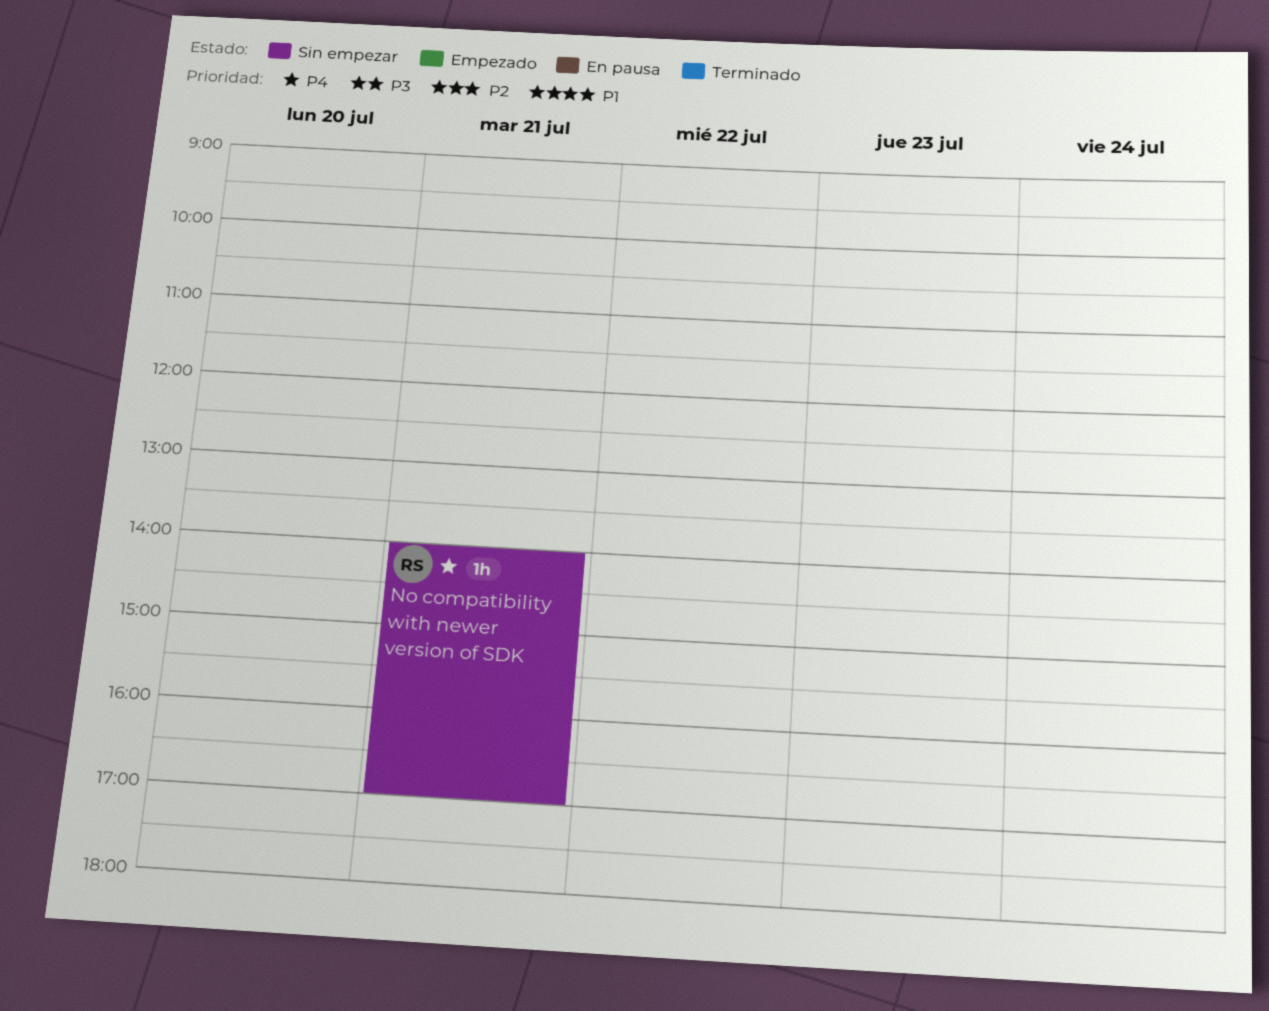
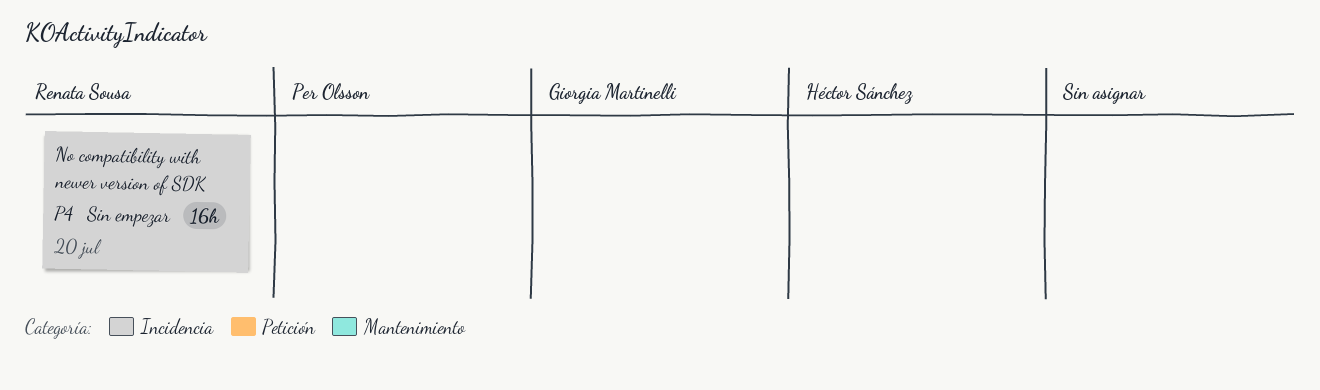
No compatibility with newer version of SDK, estimate: 1h -> 16h
No compatibility with newer version of SDK, day: Jul 21 -> Jul 20

